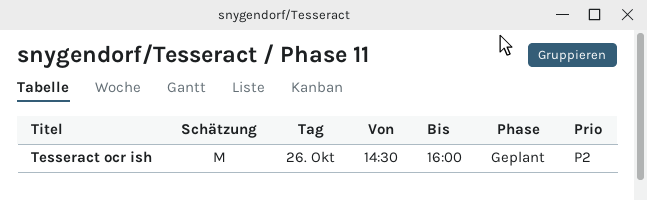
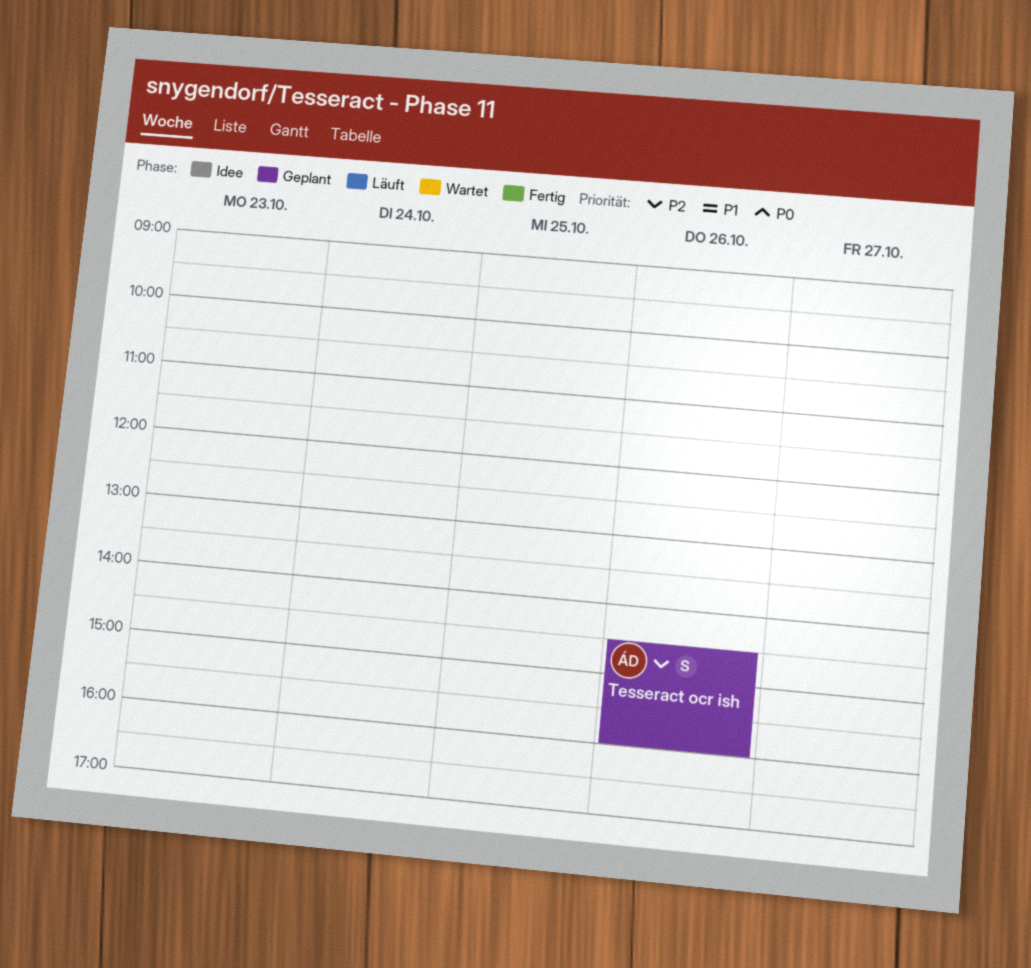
Tesseract ocr ish, estimate: M -> S

